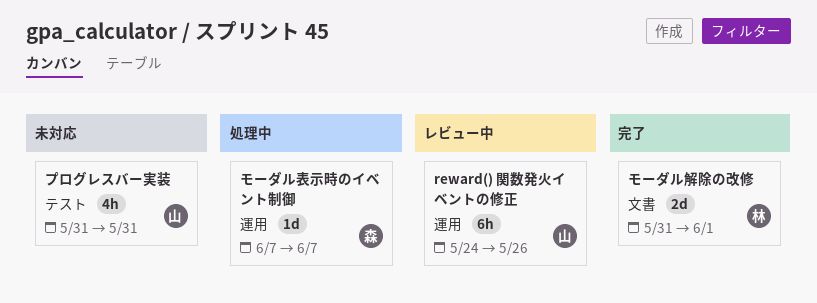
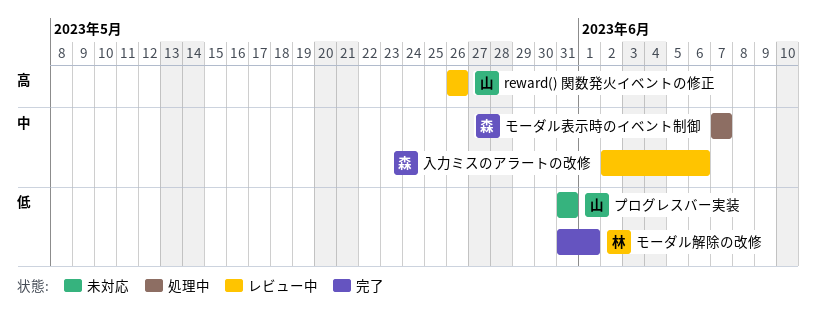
reward() 関数発火イベントの修正, start: May 24 -> May 26
入力ミスのアラートの改修: none -> present

